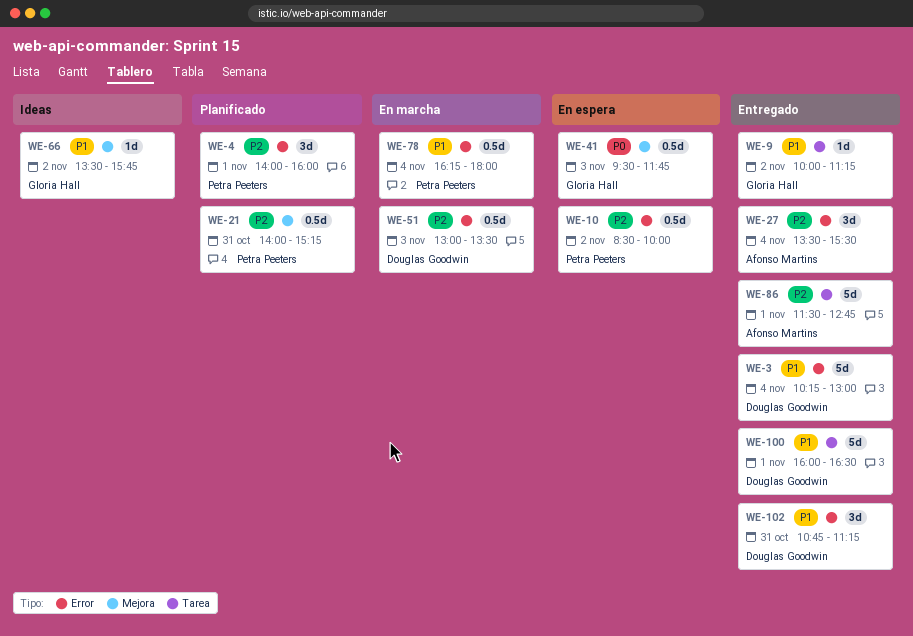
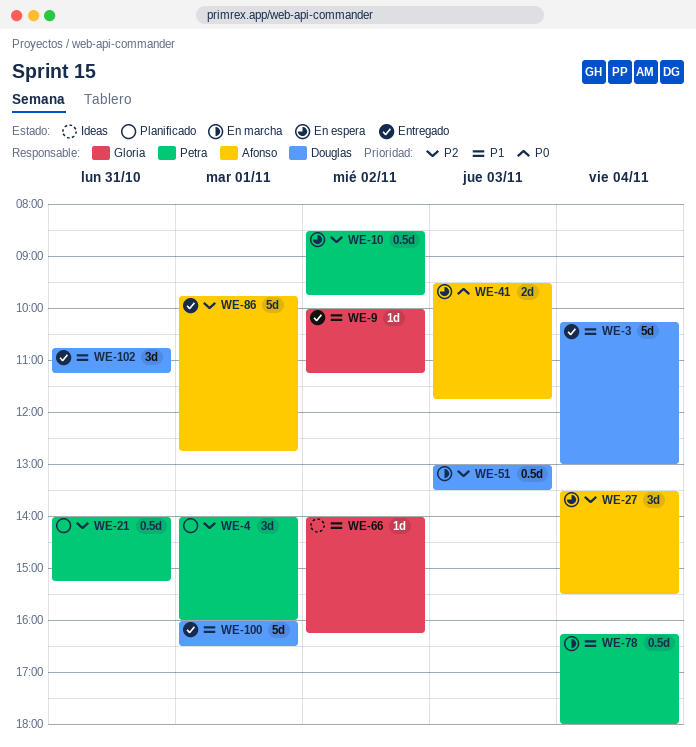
WE-10, ends: 10:00 -> 09:45
WE-27, status: Entregado -> En espera
WE-41, owner: Gloria Hall -> Afonso Martins
WE-41, estimate: 0.5d -> 2d
WE-66, begins: 13:30 -> 14:00
WE-66, ends: 15:45 -> 16:15
WE-86, begins: 11:30 -> 09:45

